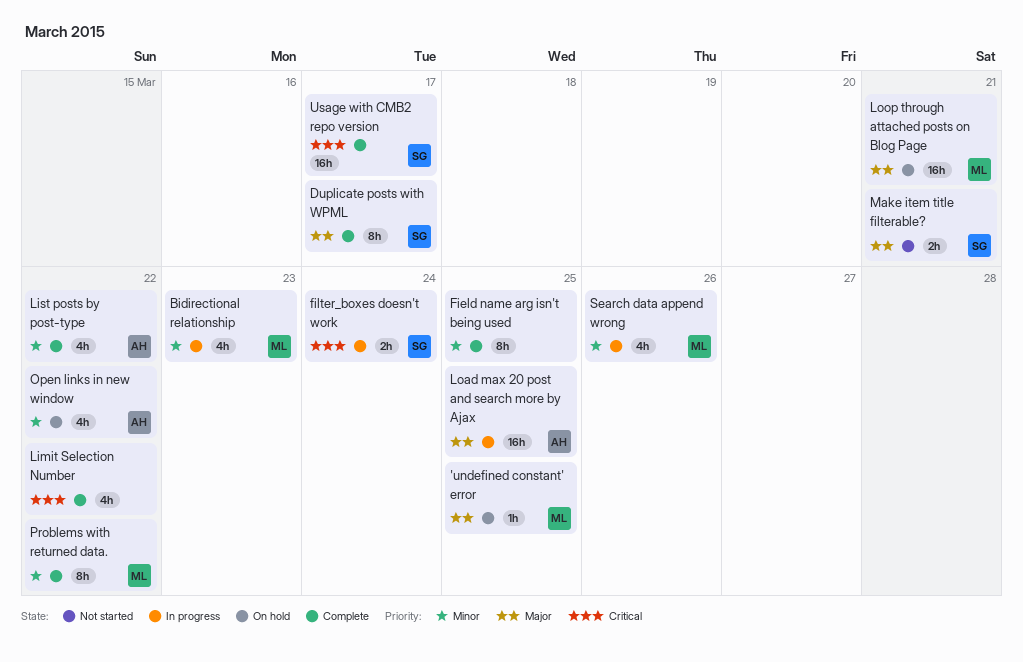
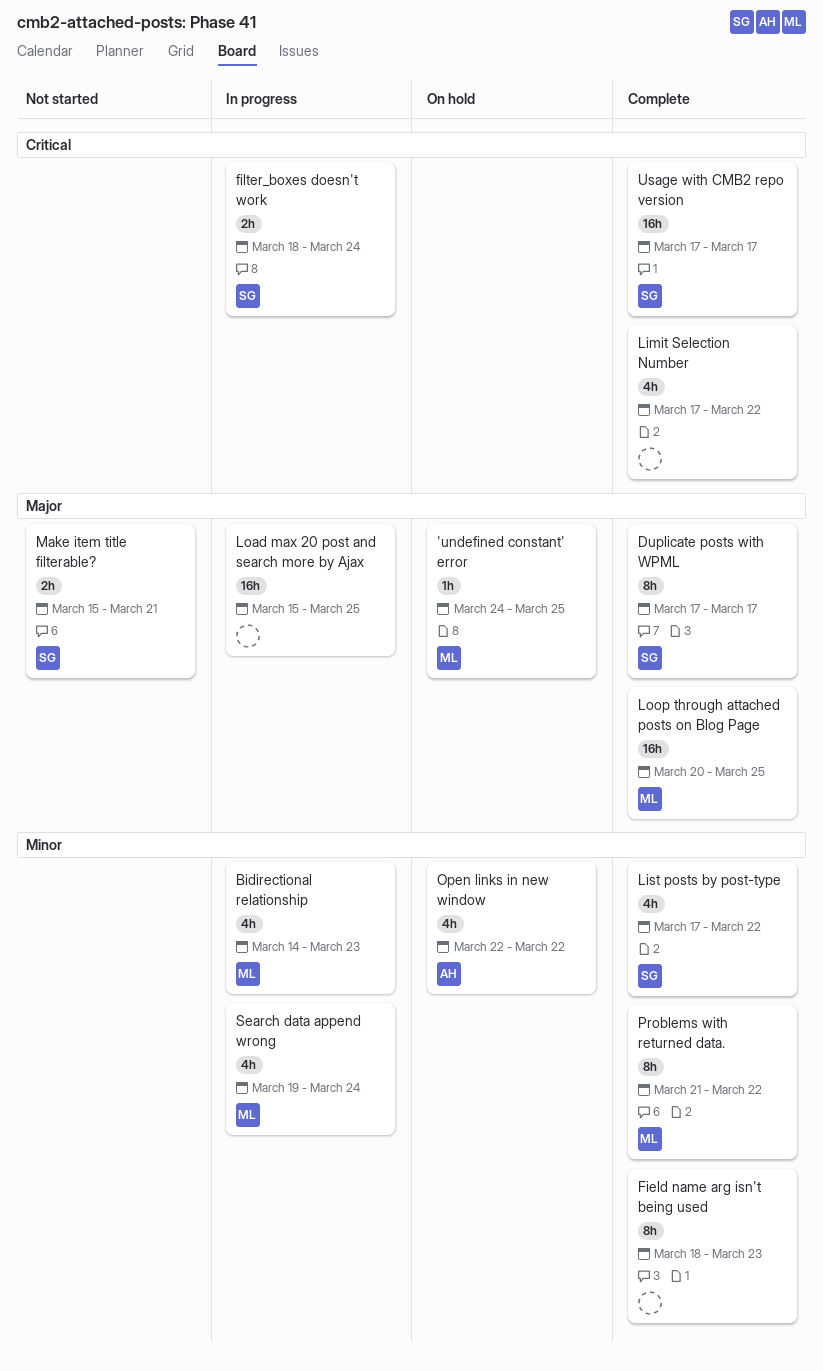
Field name arg isn't being used, due: Mar 25 -> Mar 23
List posts by post-type, owner: AH -> SG
Load max 20 post and search more by Ajax, owner: AH -> none
Loop through attached posts on Blog Page, status: On hold -> Complete
Loop through attached posts on Blog Page, due: Mar 21 -> Mar 25
Search data append wrong, due: Mar 26 -> Mar 24

